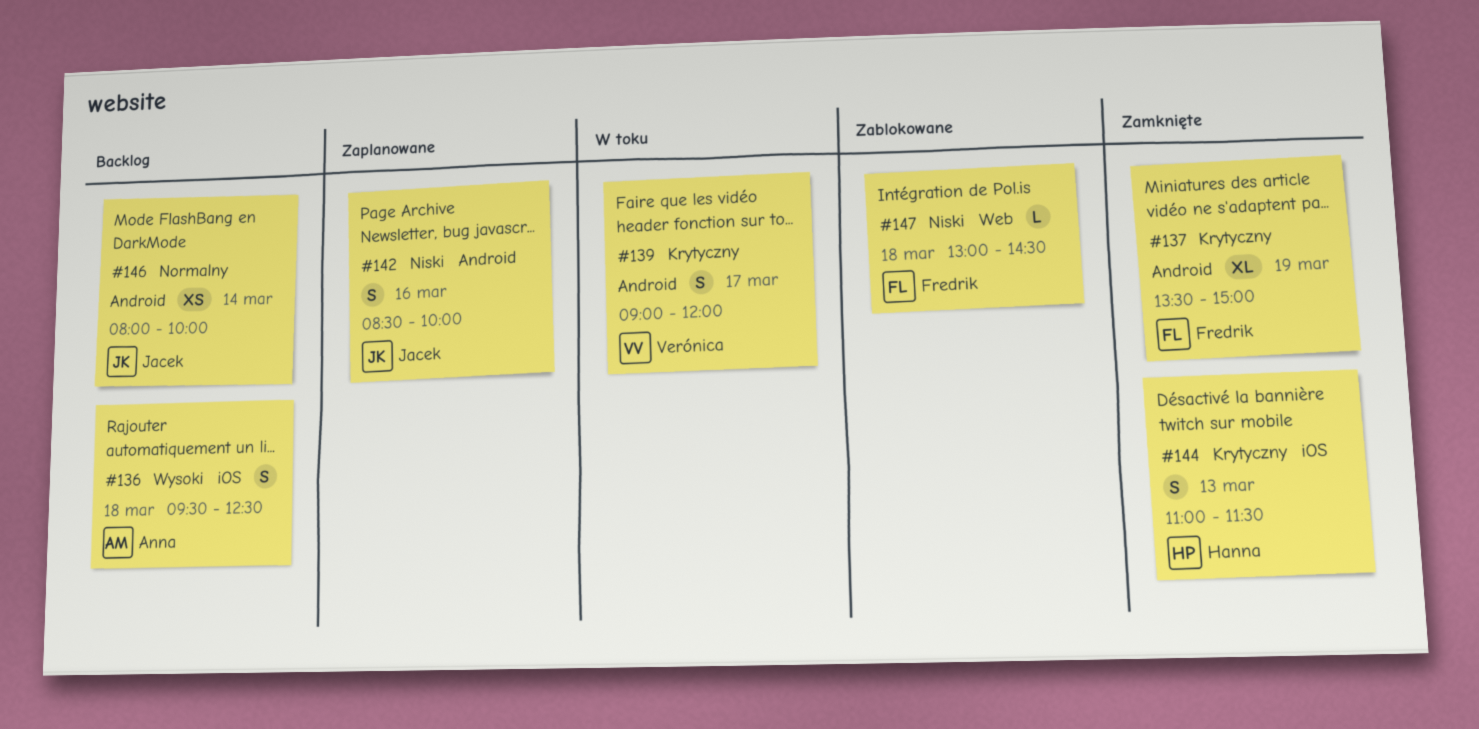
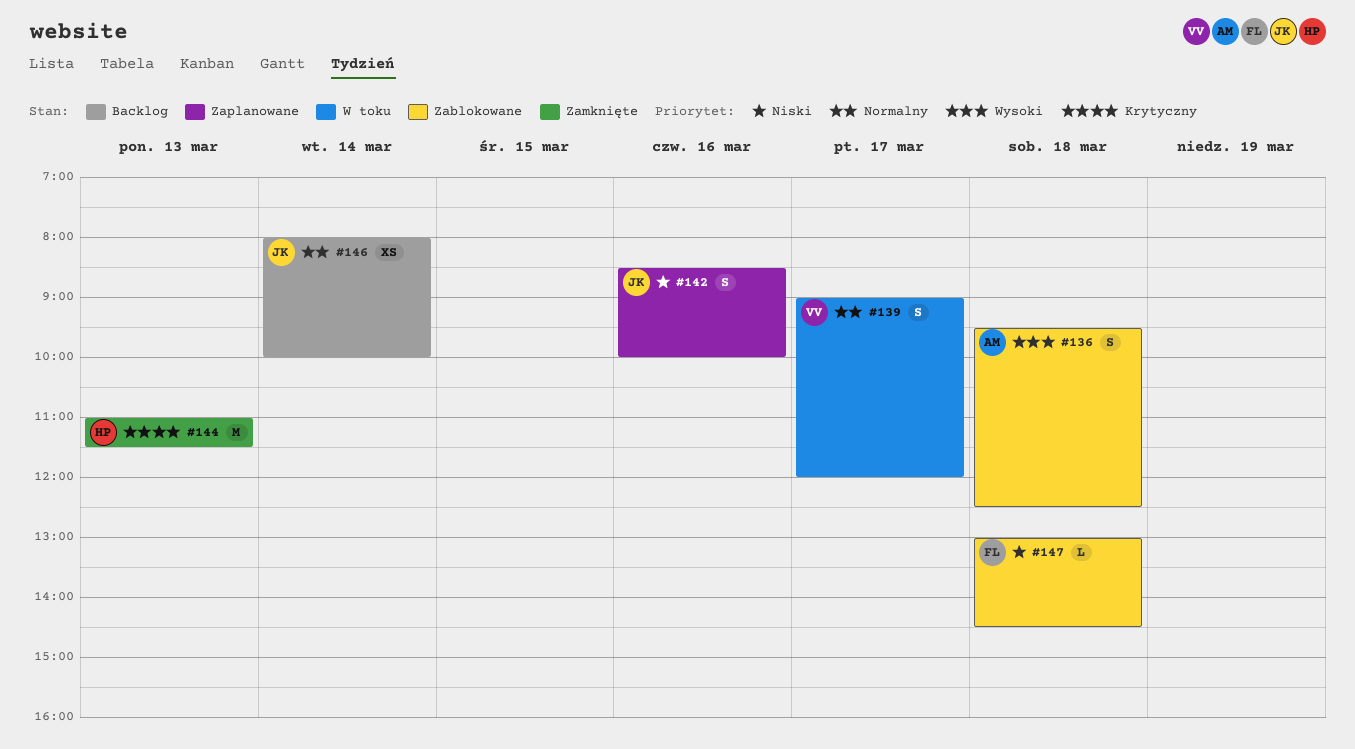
#136, status: Backlog -> Zablokowane
#137: present -> none
#139, priority: Krytyczny -> Normalny
#144, estimate: S -> M

